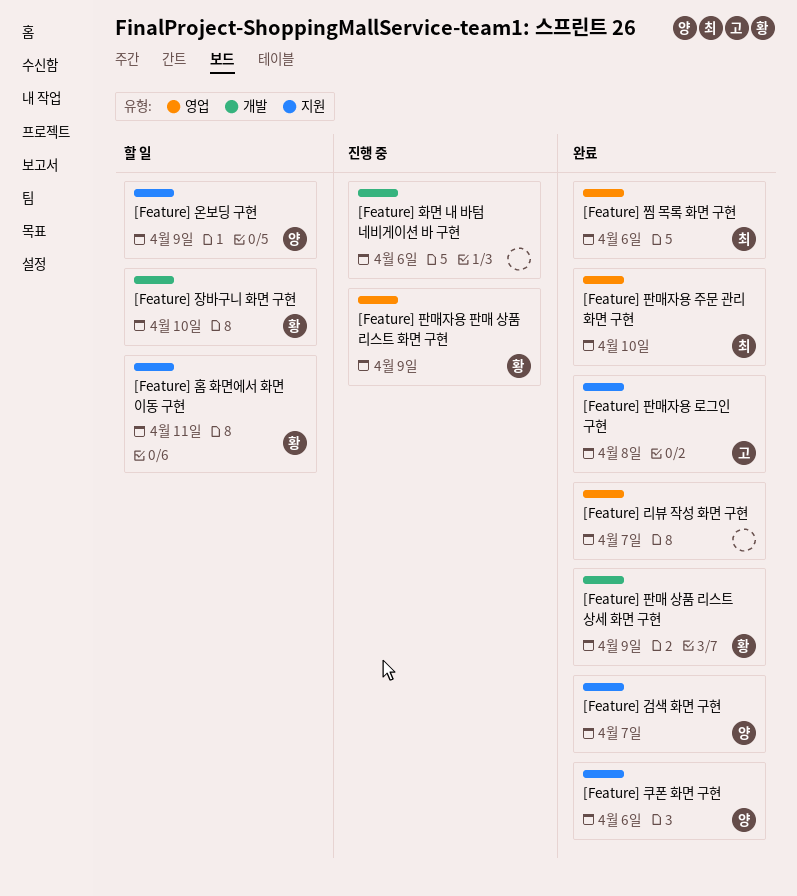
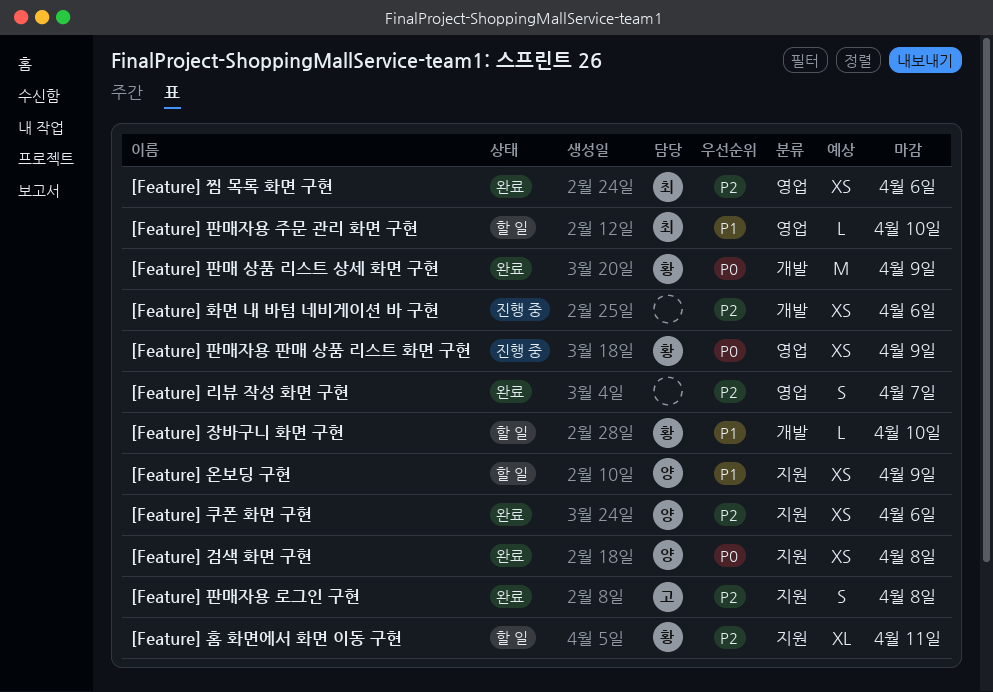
[Feature] 검색 화면 구현, due: Apr 7 -> Apr 8
[Feature] 판매자용 주문 관리 화면 구현, status: 완료 -> 할 일

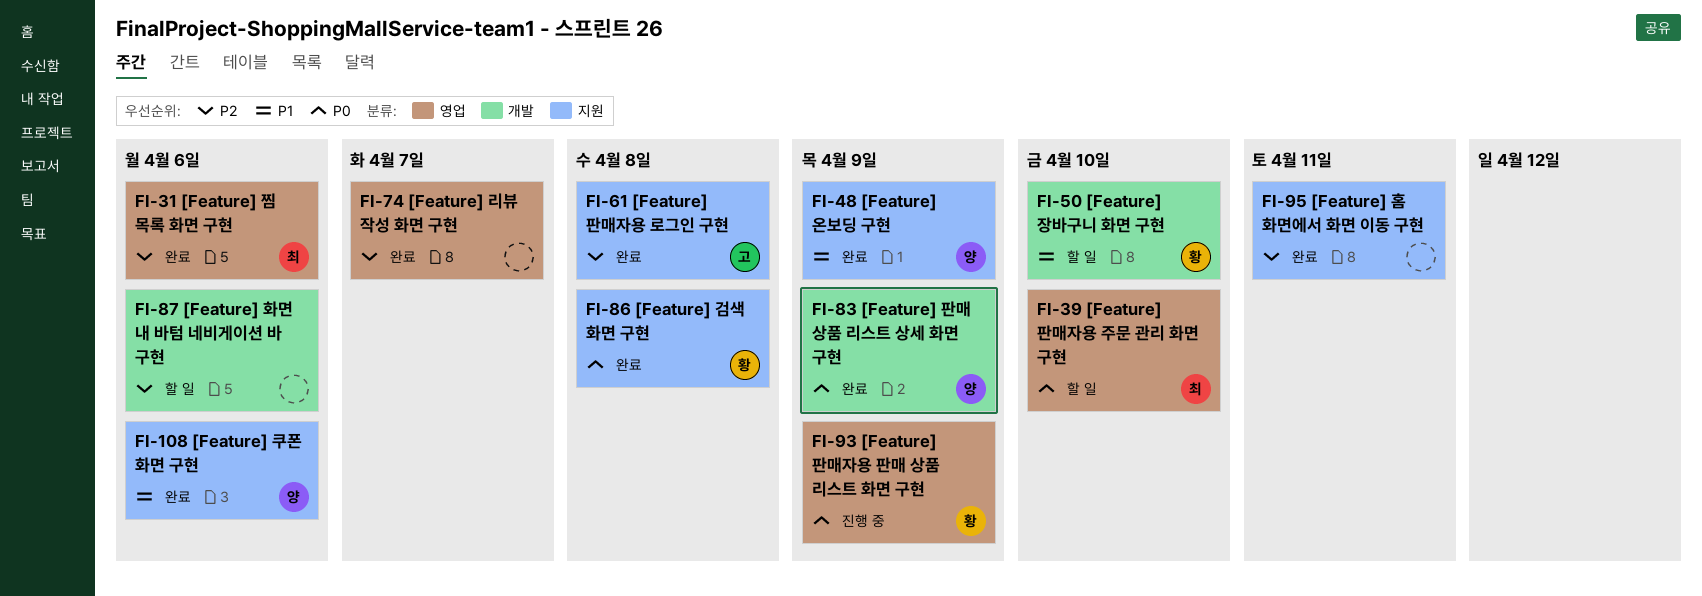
[Feature] 검색 화면 구현, owner: 양 -> 황
[Feature] 온보딩 구현, status: 할 일 -> 완료
[Feature] 쿠폰 화면 구현, priority: P2 -> P1
[Feature] 판매 상품 리스트 상세 화면 구현, owner: 황 -> 양
[Feature] 판매자용 주문 관리 화면 구현, priority: P1 -> P0
[Feature] 홈 화면에서 화면 이동 구현, status: 할 일 -> 완료
[Feature] 홈 화면에서 화면 이동 구현, owner: 황 -> none
[Feature] 화면 내 바텀 네비게이션 바 구현, status: 진행 중 -> 할 일

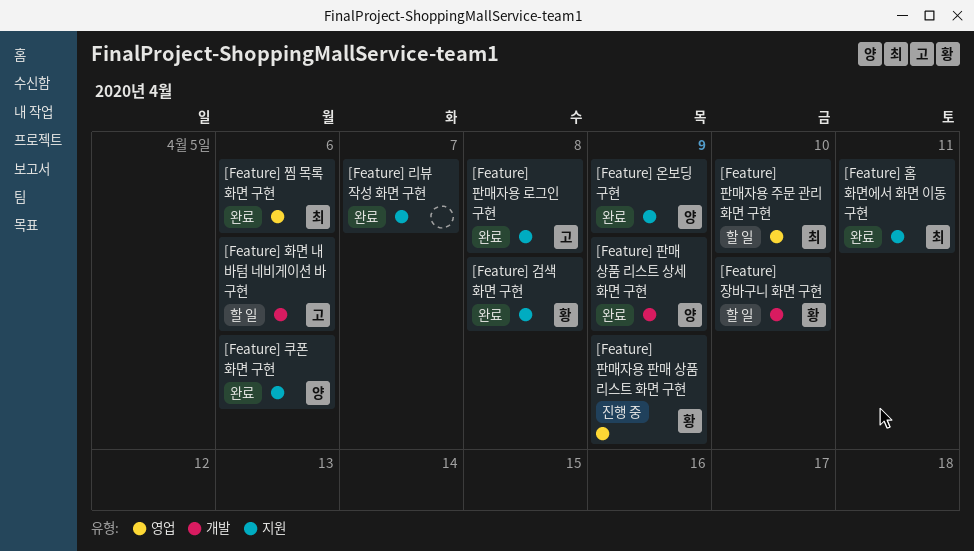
[Feature] 리뷰 작성 화면 구현, label: 영업 -> 지원
[Feature] 홈 화면에서 화면 이동 구현, owner: none -> 최
[Feature] 화면 내 바텀 네비게이션 바 구현, owner: none -> 고

